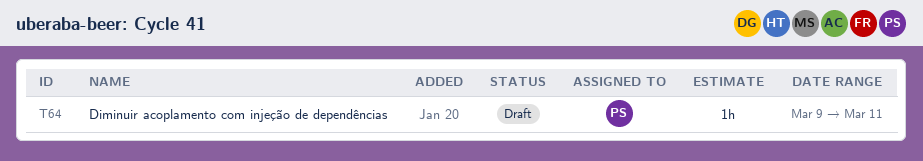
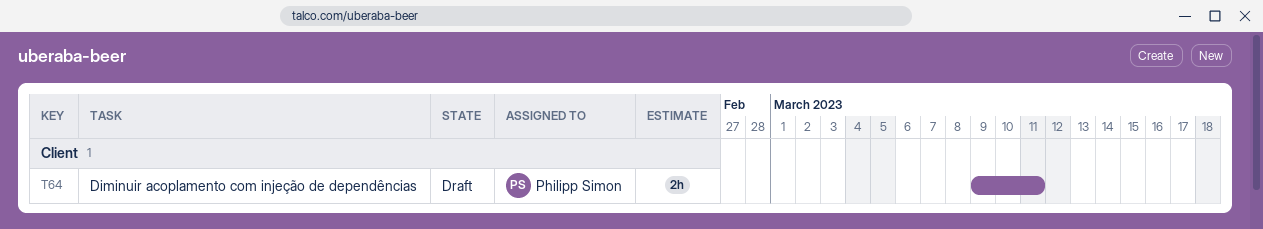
T64, estimate: 1h -> 2h

